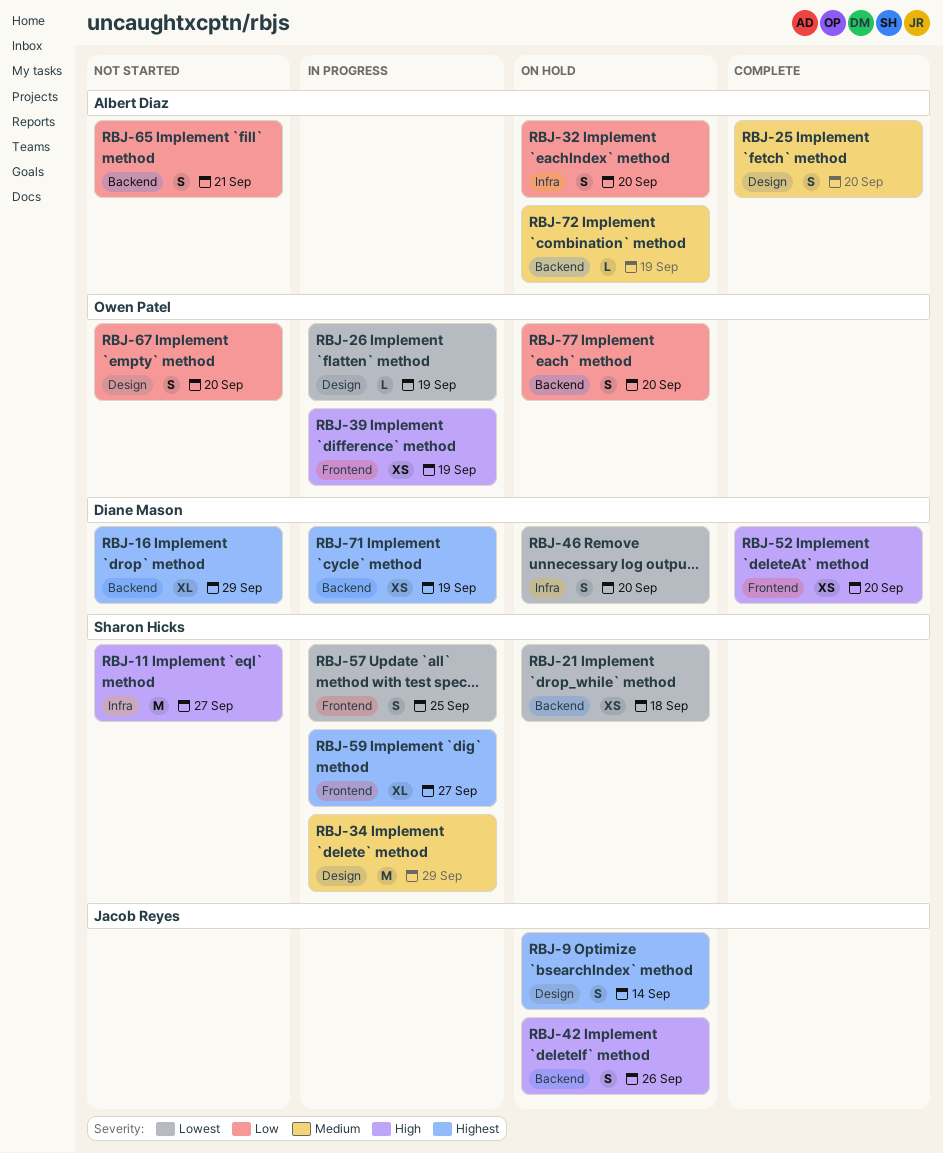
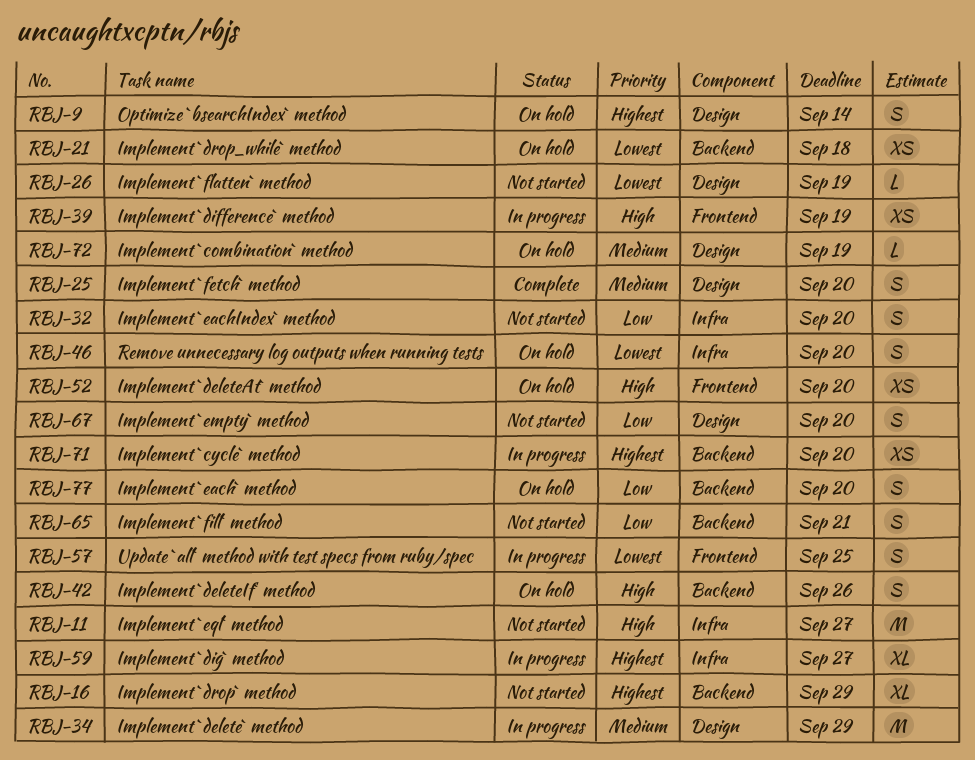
RBJ-26, status: In progress -> Not started
RBJ-32, status: On hold -> Not started
RBJ-52, status: Complete -> On hold
RBJ-59, label: Frontend -> Infra
RBJ-71, due: Sep 19 -> Sep 20
RBJ-72, label: Backend -> Design

